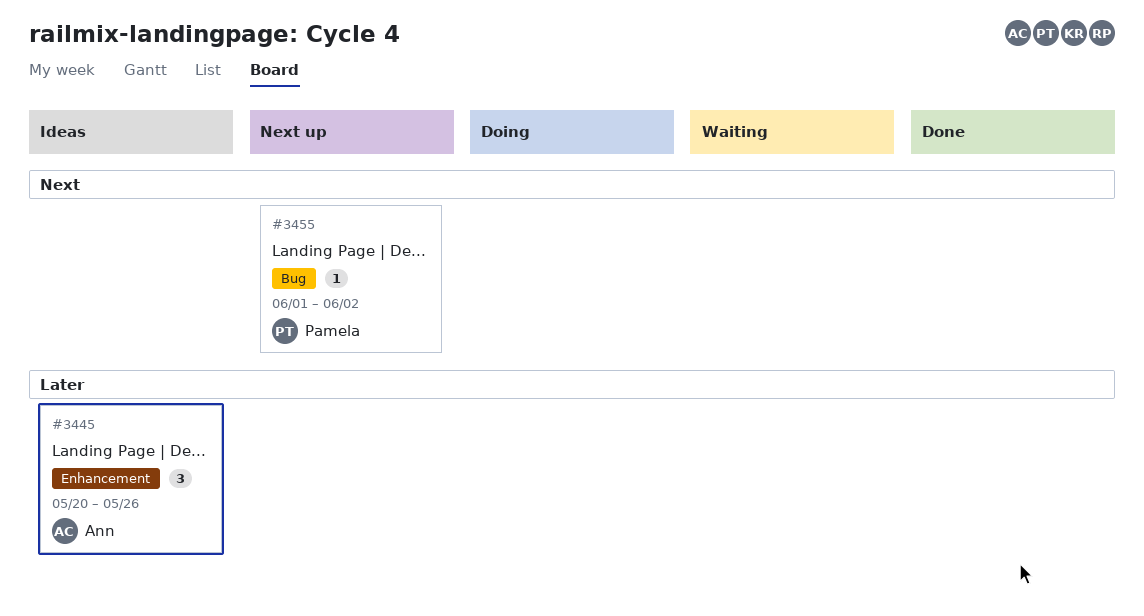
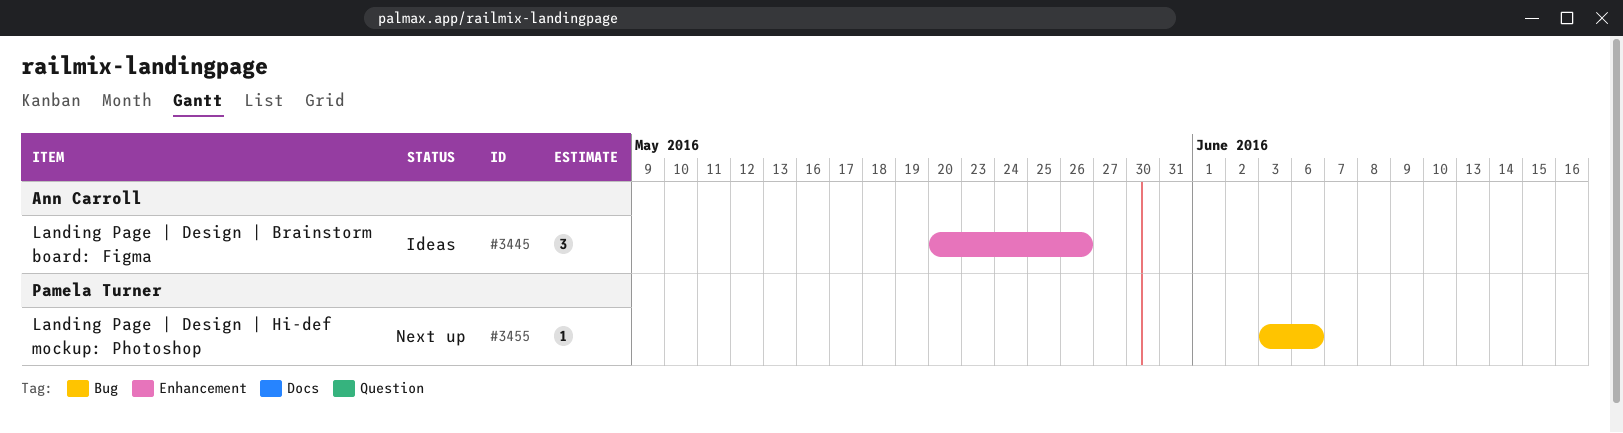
#3455, start: Jun 1 -> Jun 3
#3455, due: Jun 2 -> Jun 6

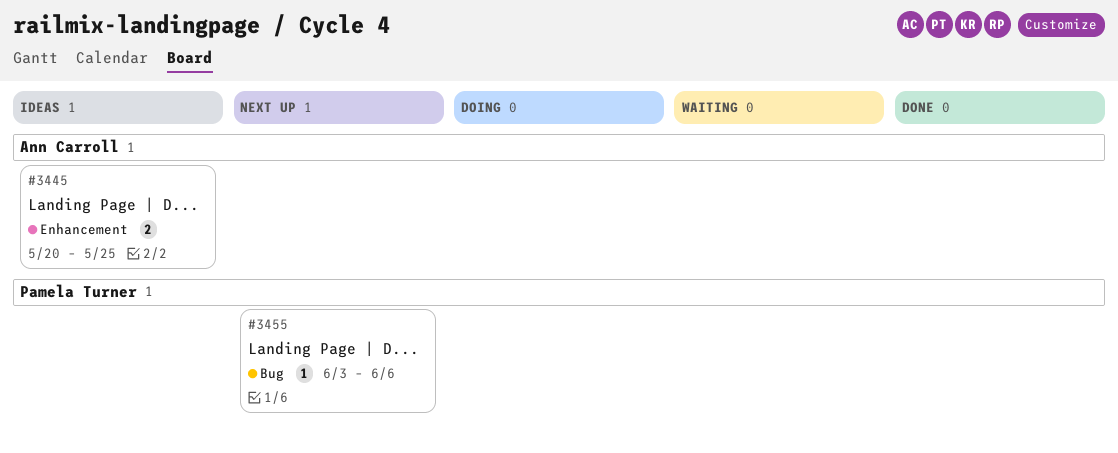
#3445, estimate: 3 -> 2
#3445, due: May 26 -> May 25

